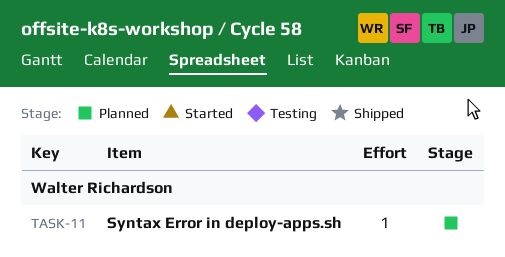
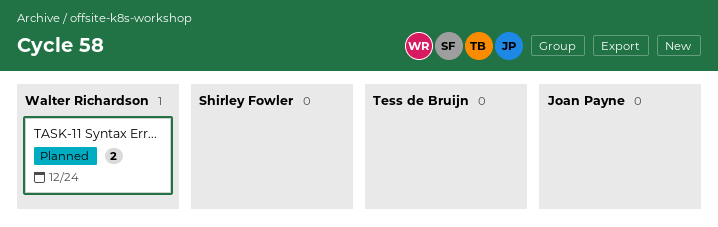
TASK-11, estimate: 1 -> 2

